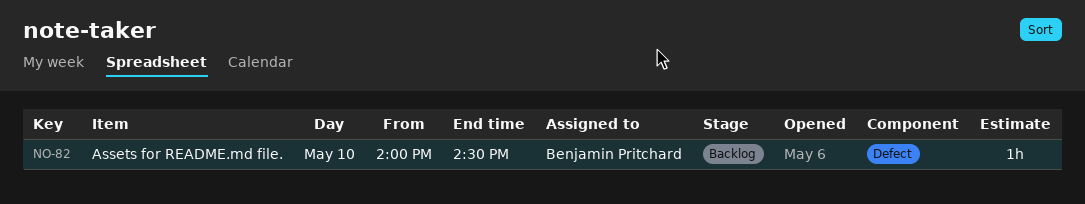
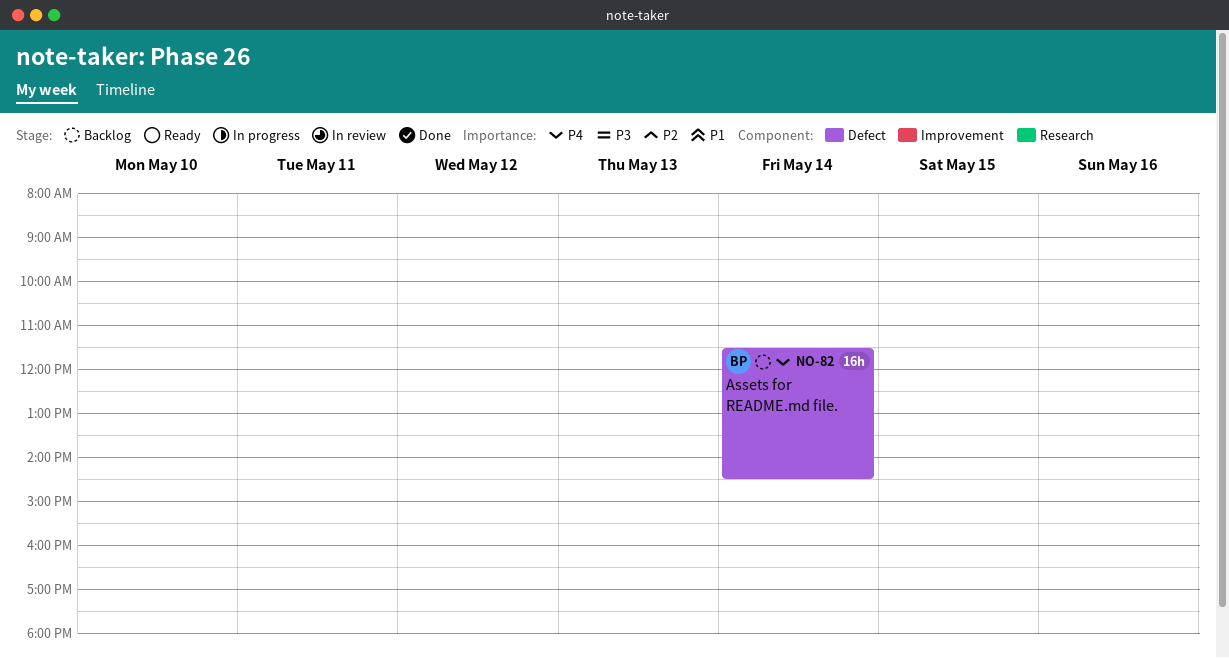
NO-82, estimate: 1h -> 16h
NO-82, day: May 10 -> May 14
NO-82, begins: 14:00 -> 11:30

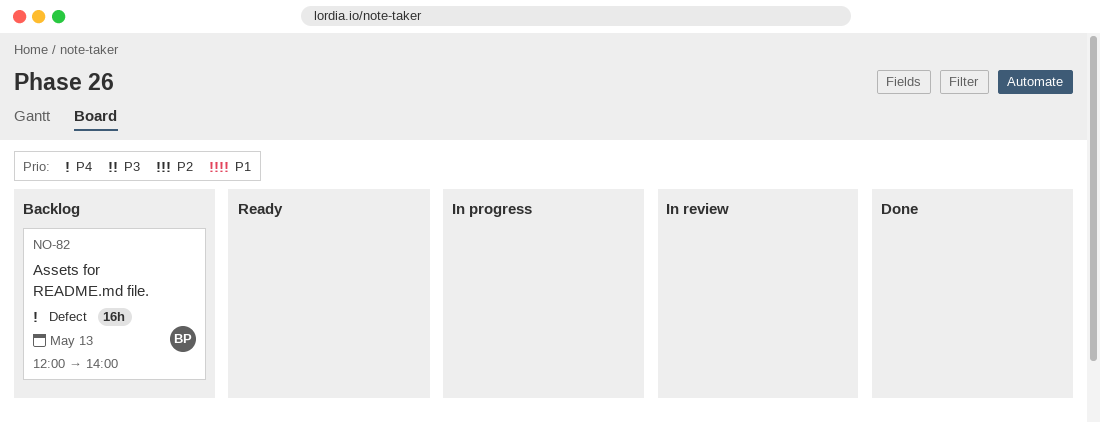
NO-82, day: May 14 -> May 13
NO-82, begins: 11:30 -> 12:00
NO-82, ends: 14:30 -> 14:00

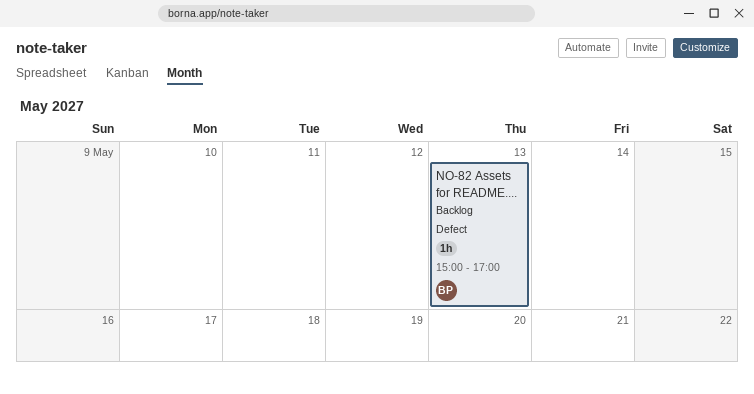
NO-82, estimate: 16h -> 1h
NO-82, begins: 12:00 -> 15:00
NO-82, ends: 14:00 -> 17:00

